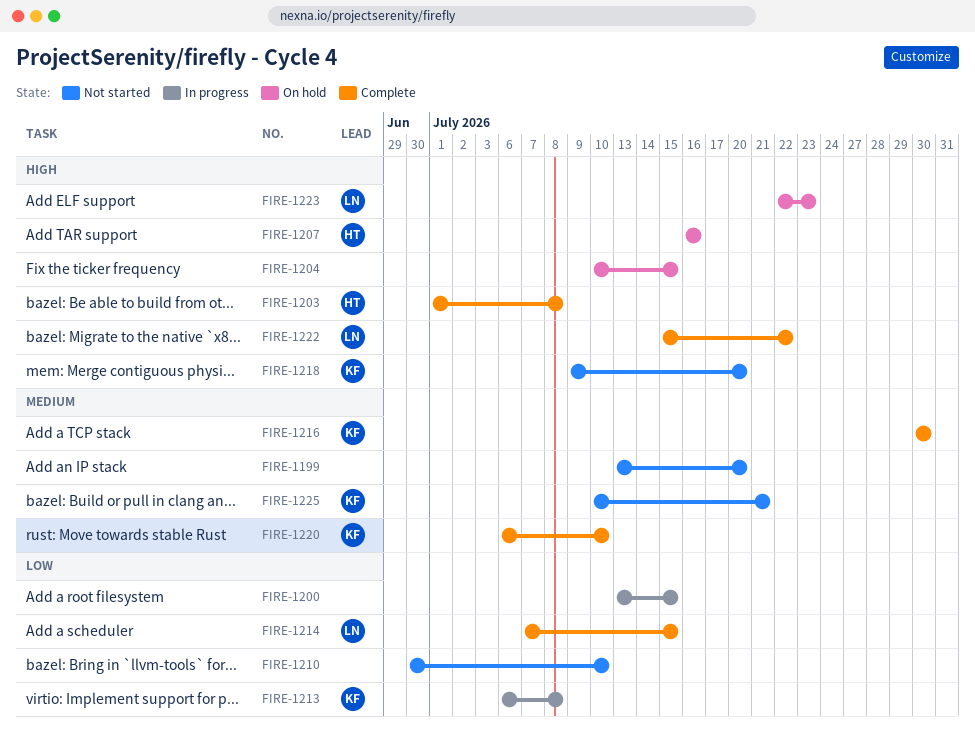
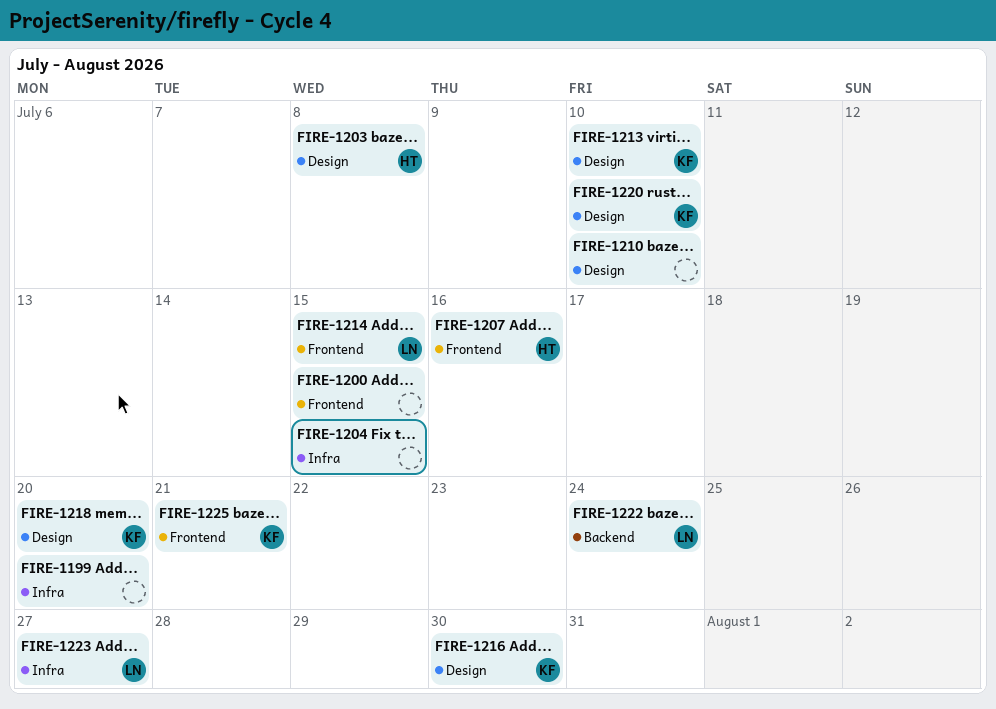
FIRE-1213, due: Jul 8 -> Jul 10
FIRE-1222, due: Jul 22 -> Jul 24
FIRE-1223, due: Jul 23 -> Jul 27

